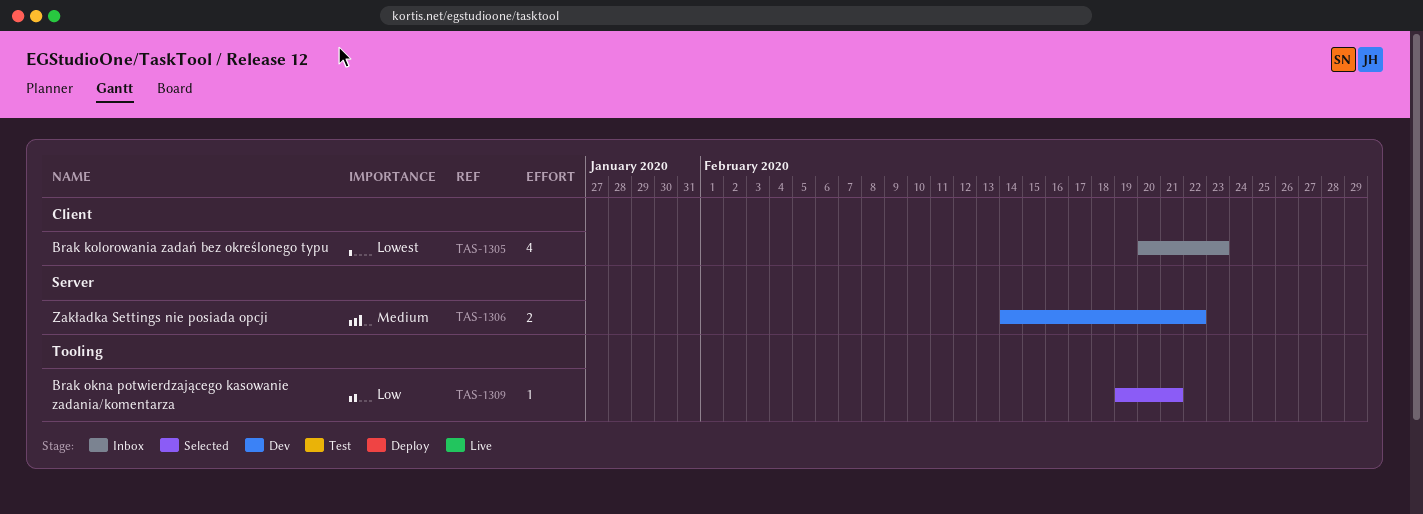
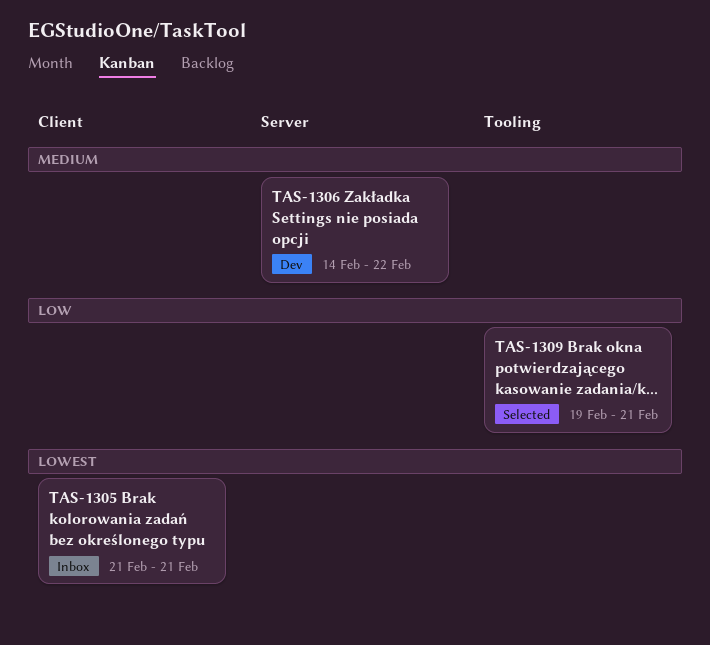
TAS-1305, start: Feb 20 -> Feb 21
TAS-1305, due: Feb 23 -> Feb 21

